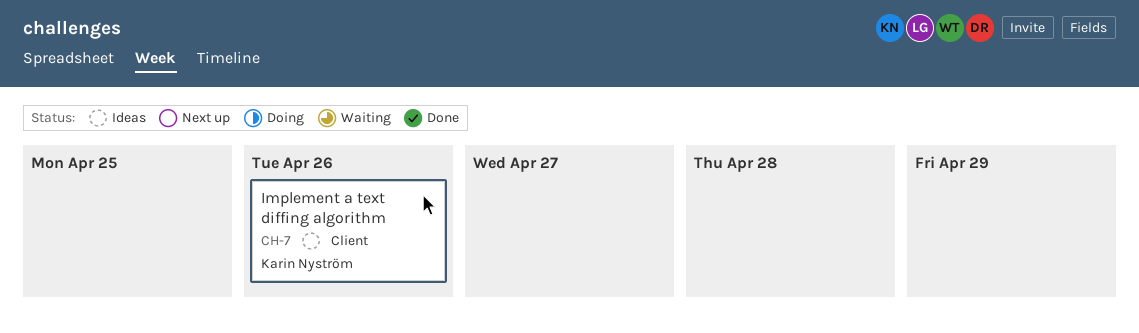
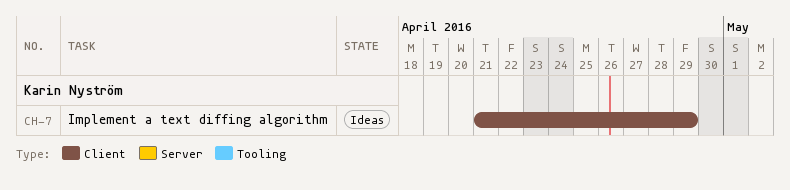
CH-7, due: Apr 26 -> Apr 29

